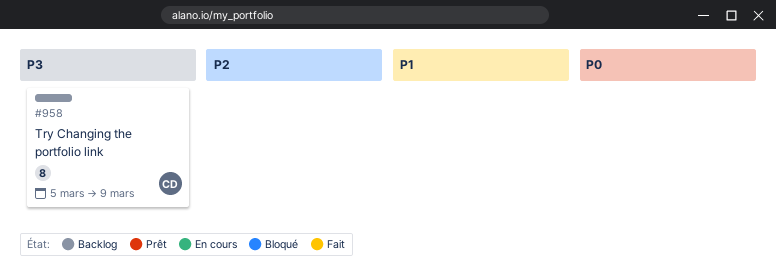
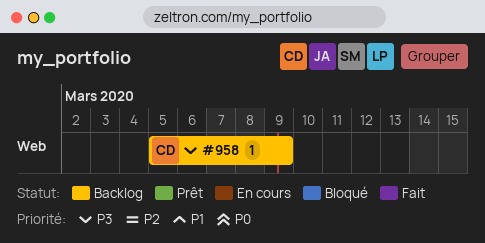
#958, estimate: 8 -> 1

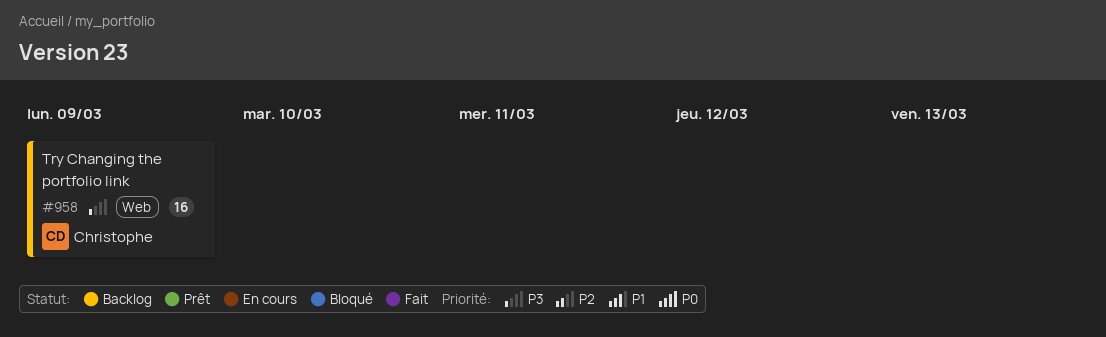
#958, estimate: 1 -> 16

